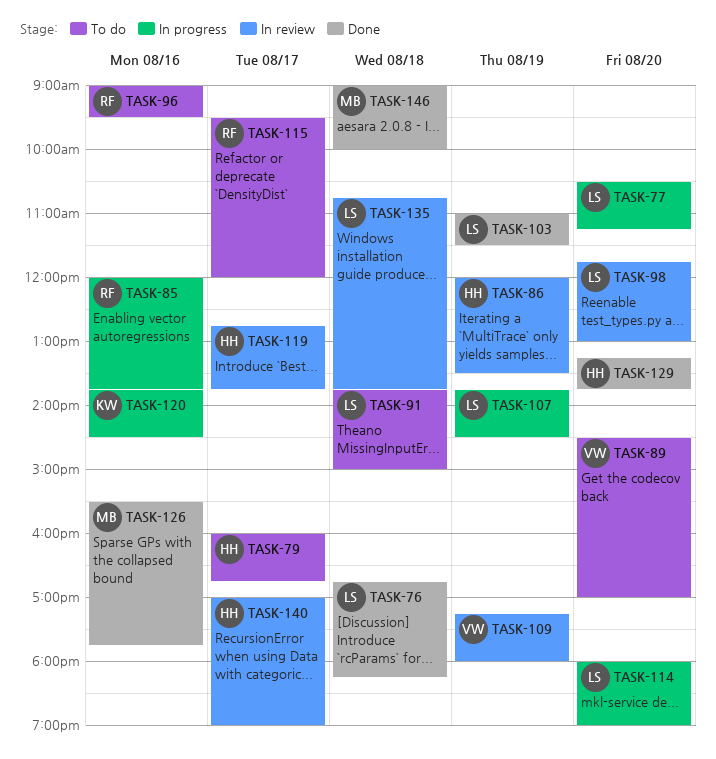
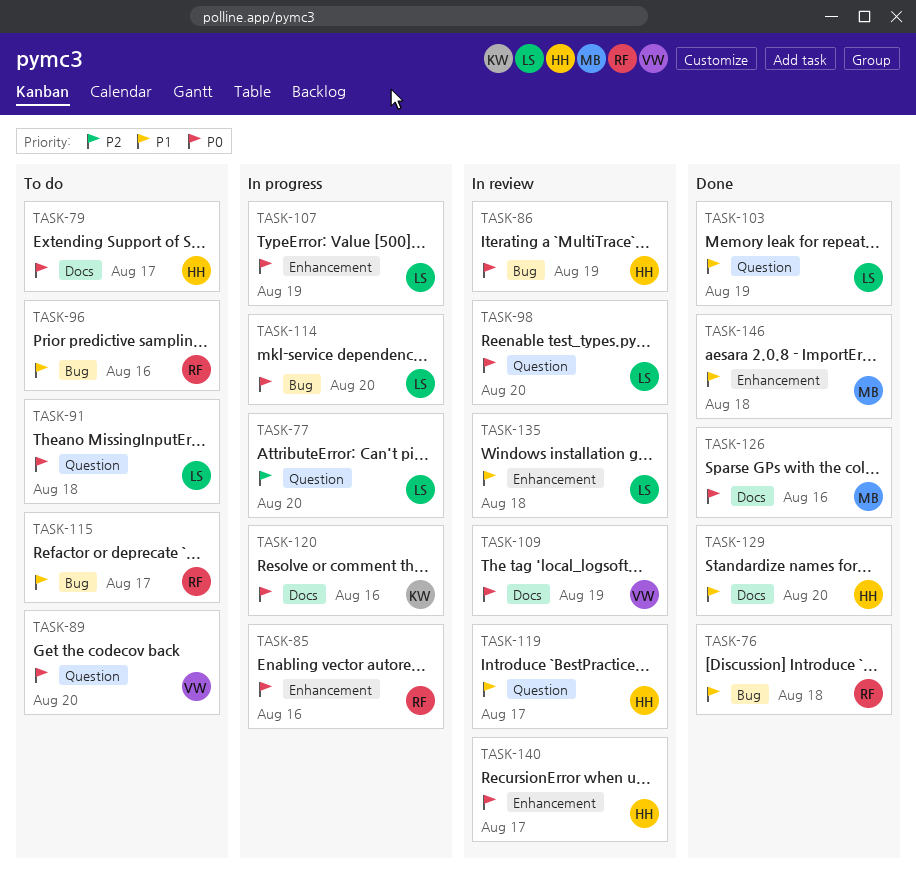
TASK-76, owner: LS -> RF

